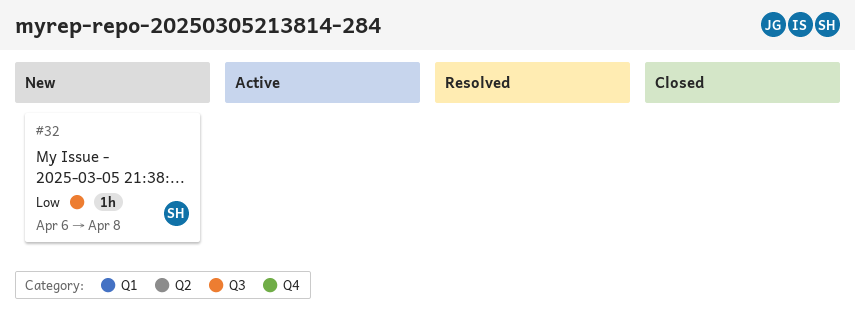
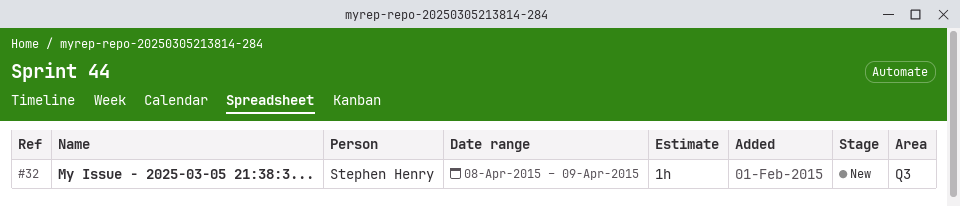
#32, start: Apr 6 -> Apr 8
#32, due: Apr 8 -> Apr 9

